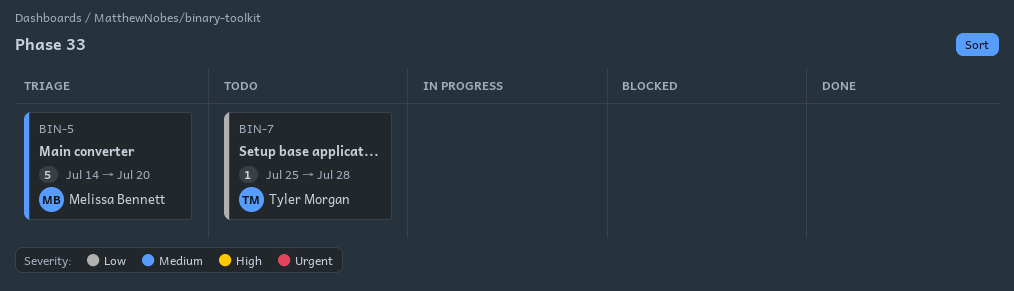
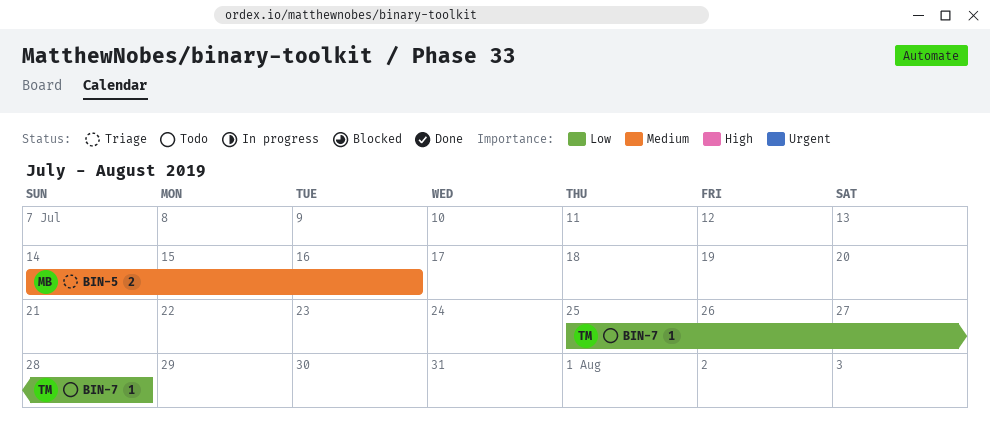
BIN-5, estimate: 5 -> 2
BIN-5, due: Jul 20 -> Jul 16

